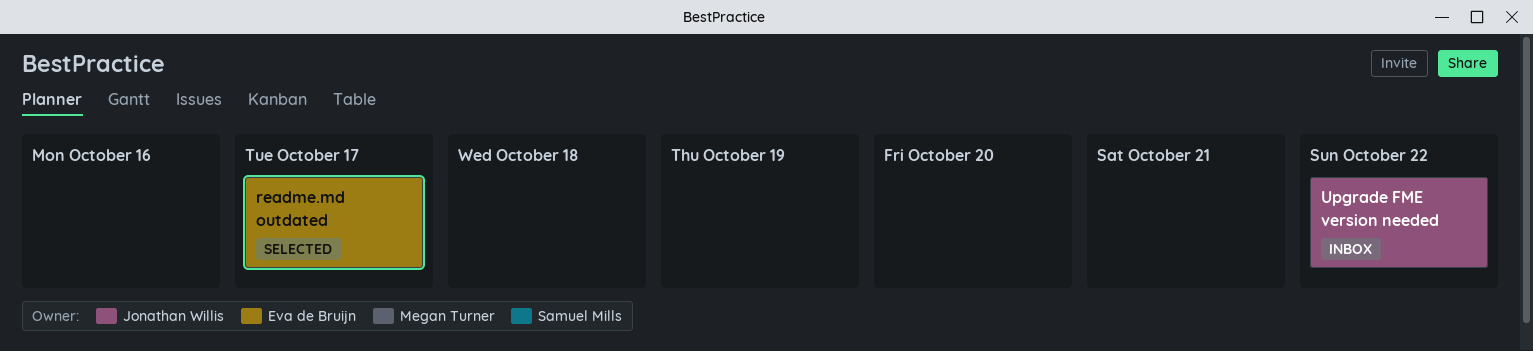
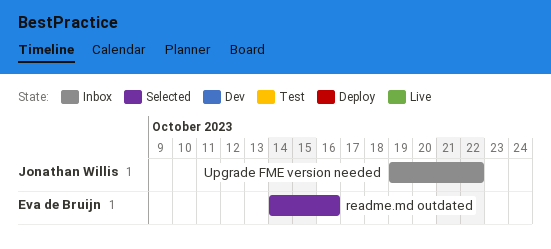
readme.md outdated, due: Oct 17 -> Oct 16

